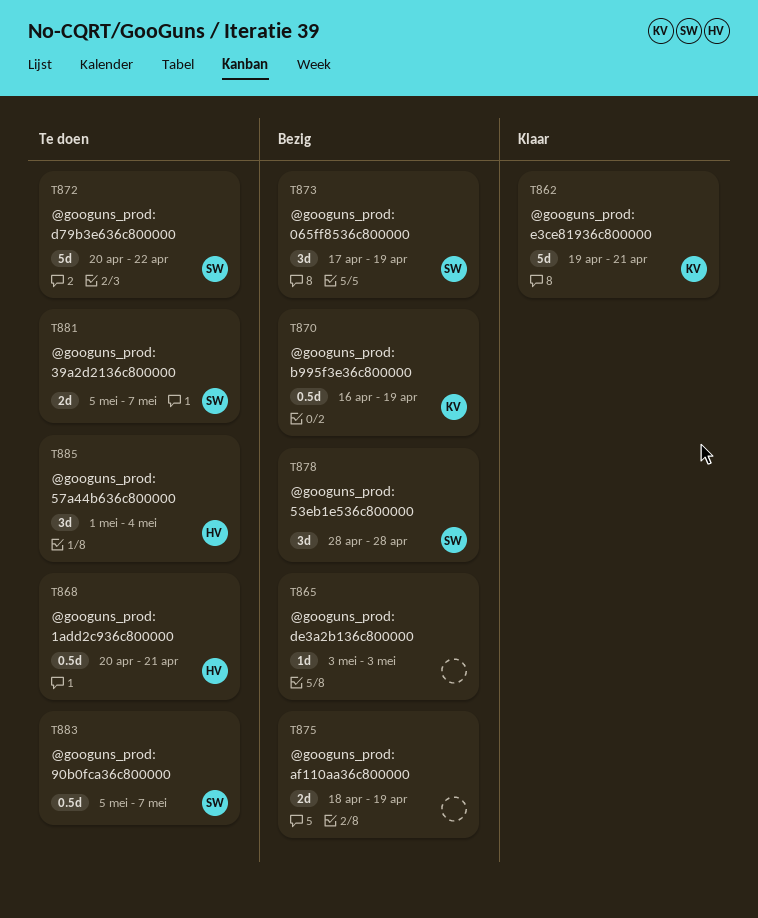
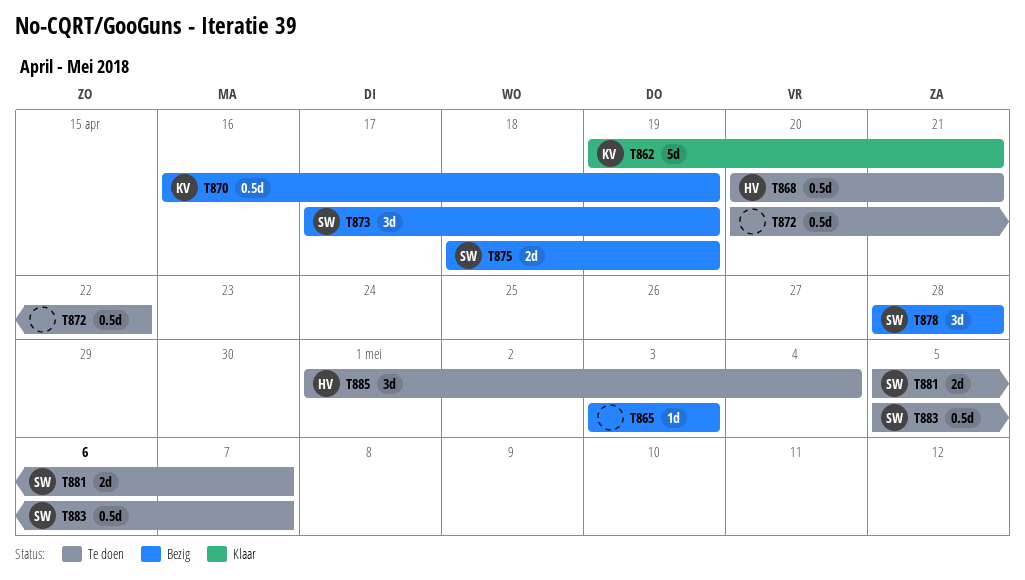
T872, owner: SW -> none
T872, estimate: 5d -> 0.5d
T875, owner: none -> SW

